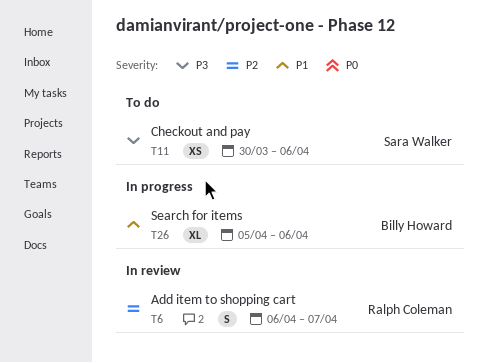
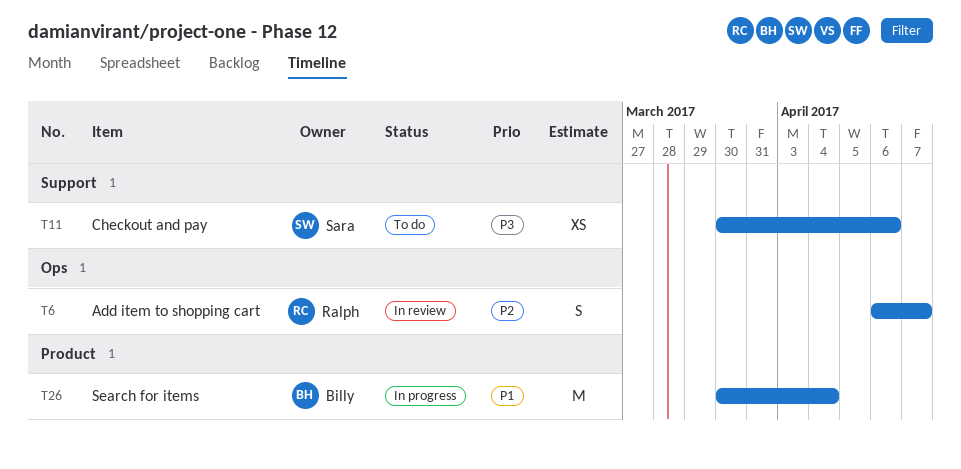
T26, estimate: XL -> M
T26, start: Apr 5 -> Mar 30
T26, due: Apr 6 -> Apr 4

